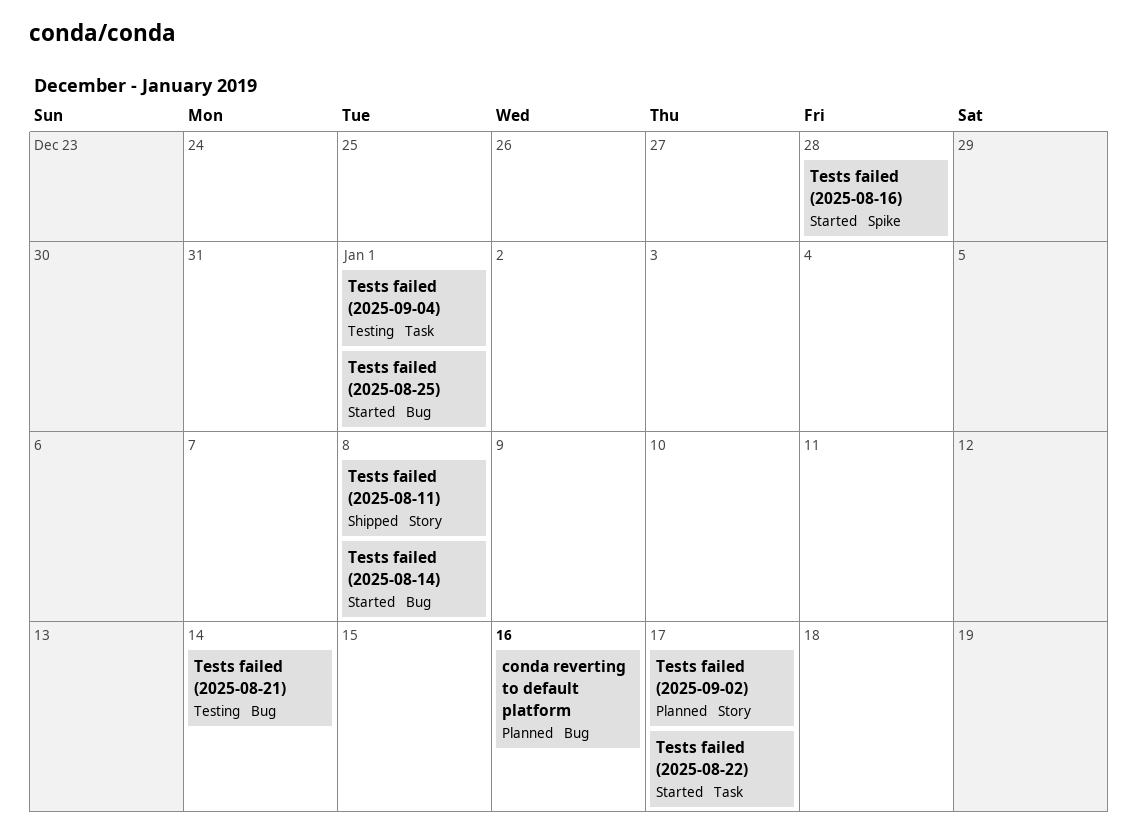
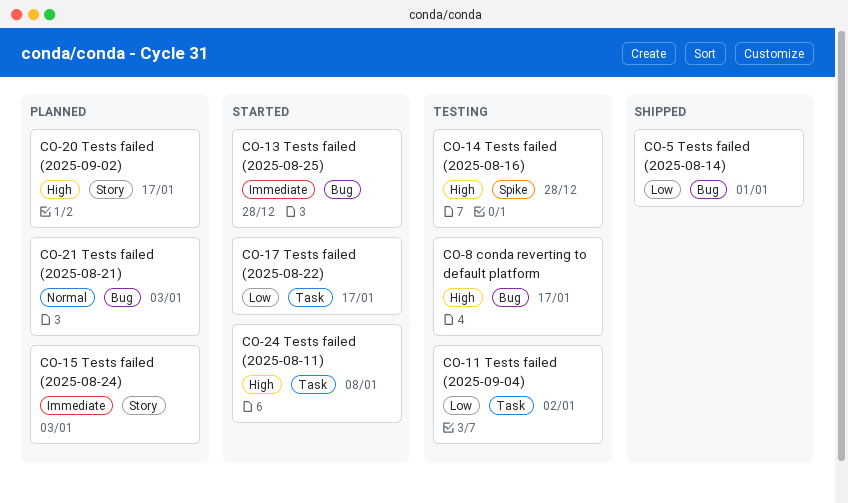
conda reverting to default platform, status: Planned -> Testing
conda reverting to default platform, due: Jan 16 -> Jan 17
Tests failed (2025-08-11), status: Shipped -> Started
Tests failed (2025-08-11), label: Story -> Task
Tests failed (2025-08-14), status: Started -> Shipped
Tests failed (2025-08-14), due: Jan 8 -> Jan 1
Tests failed (2025-08-16), status: Started -> Testing
Tests failed (2025-08-21), status: Testing -> Planned
Tests failed (2025-08-21), due: Jan 14 -> Jan 3
Tests failed (2025-08-24): none -> present
Tests failed (2025-08-25), due: Jan 1 -> Dec 28
Tests failed (2025-09-04), due: Jan 1 -> Jan 2

